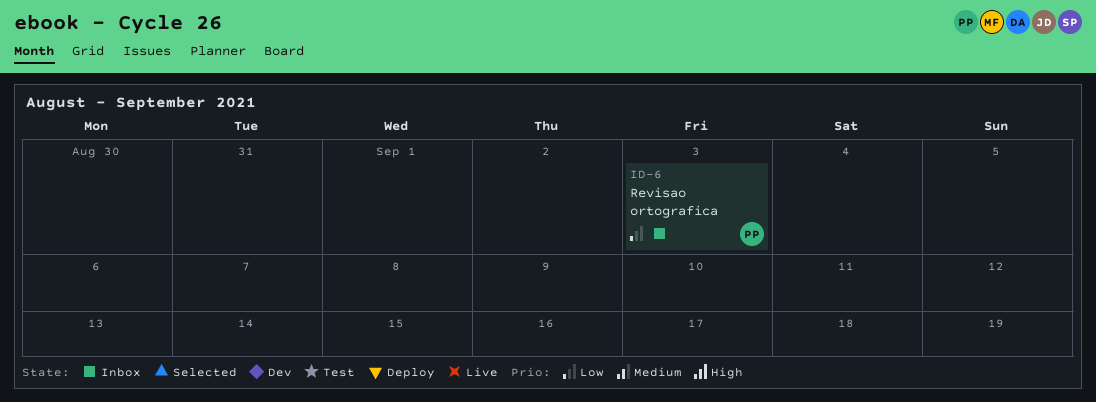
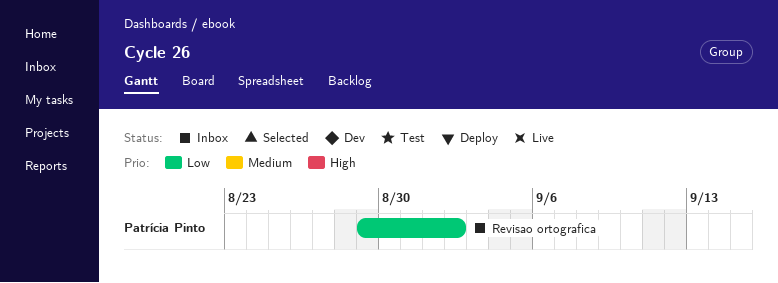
Revisao ortografica, due: Sep 3 -> Sep 2

